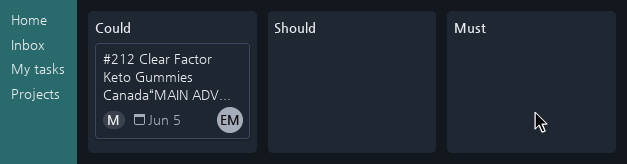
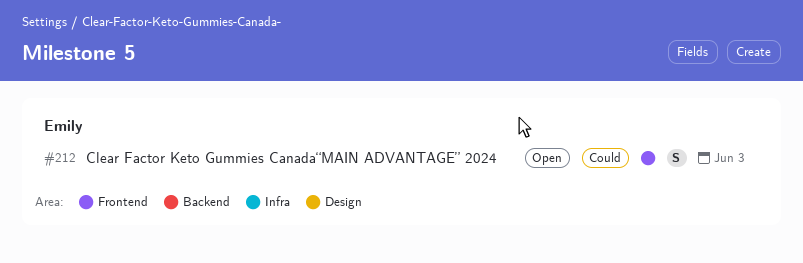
#212, estimate: M -> S
#212, due: Jun 5 -> Jun 3

